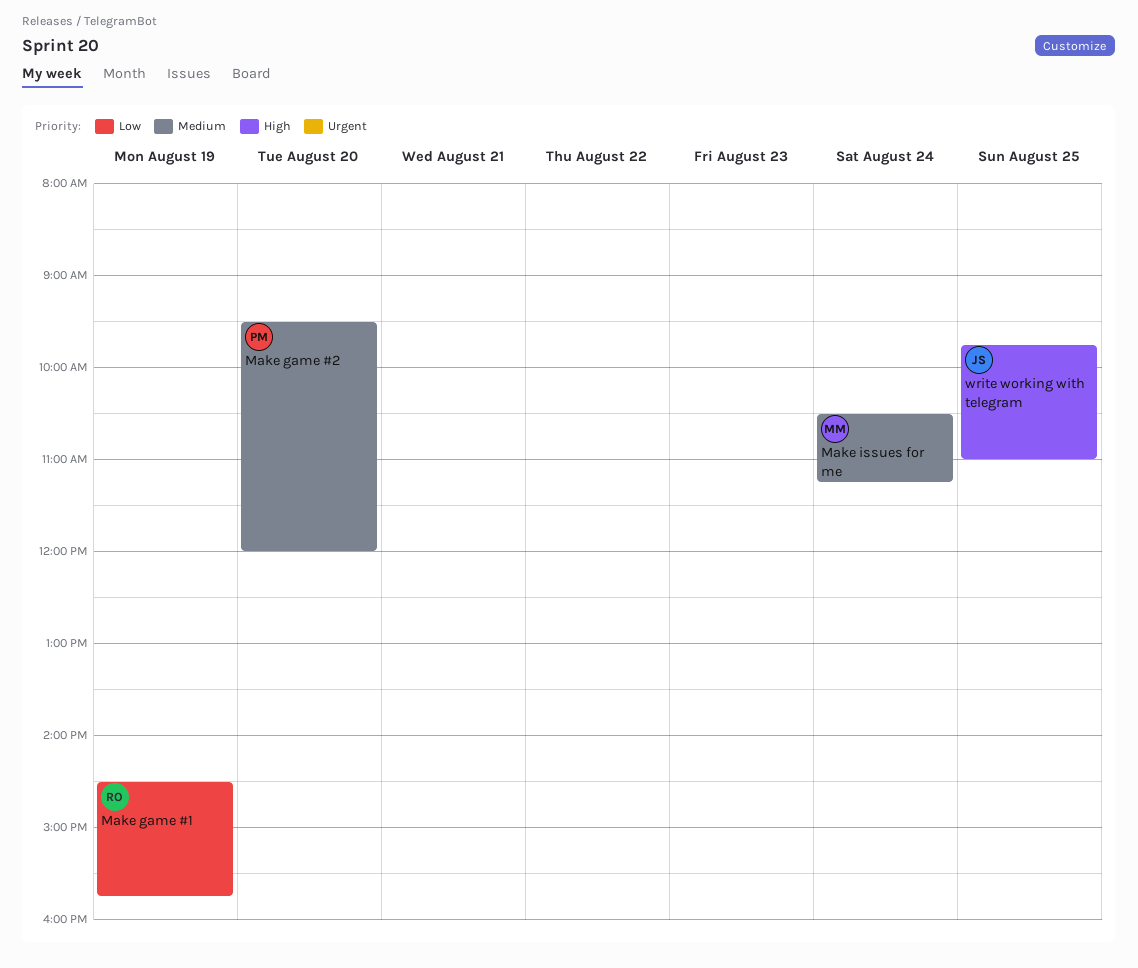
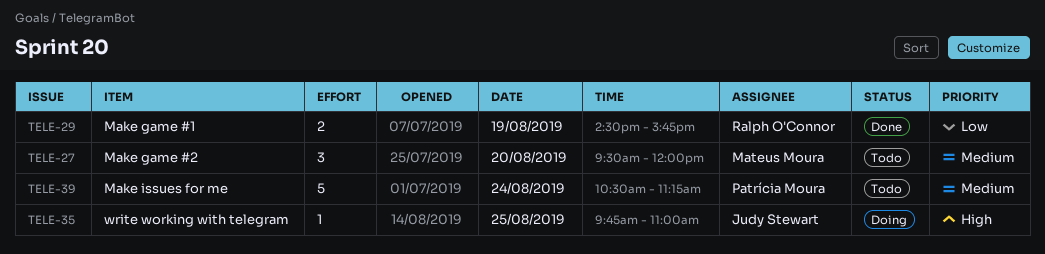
Make game #2, owner: Patrícia Moura -> Mateus Moura
Make issues for me, owner: Mateus Moura -> Patrícia Moura

